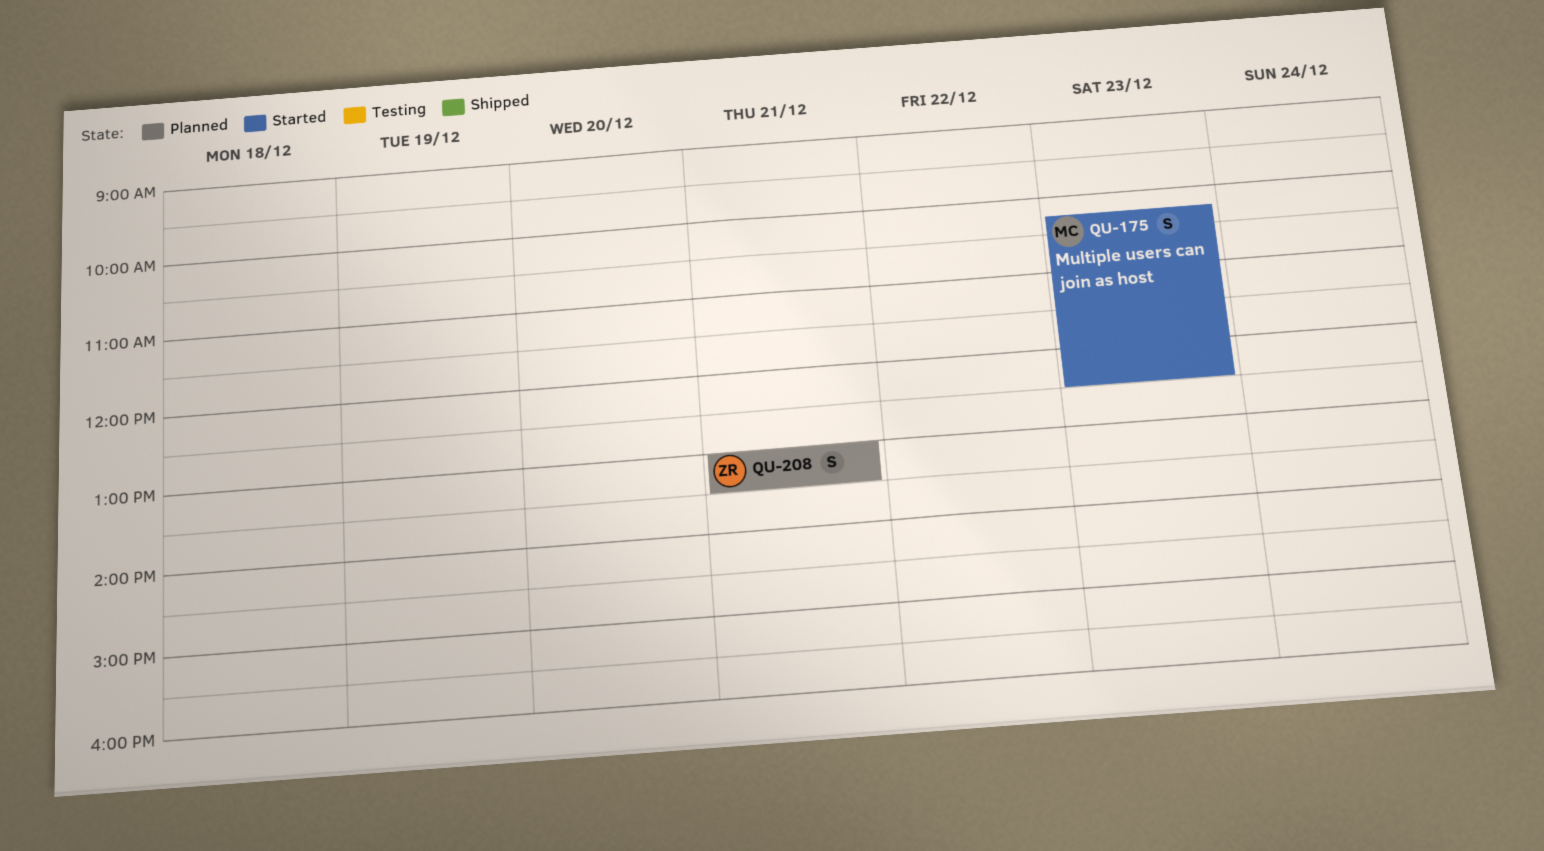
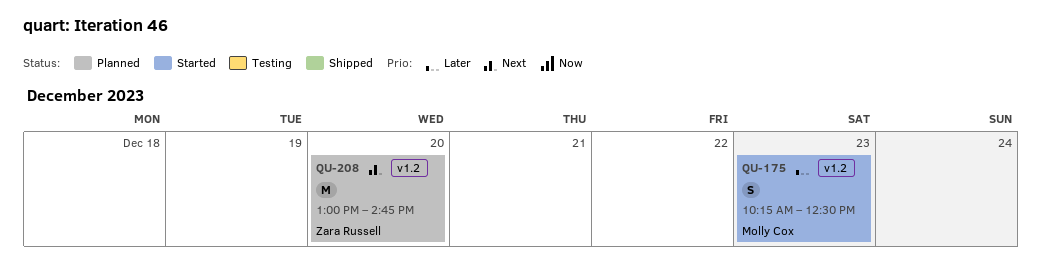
QU-208, estimate: S -> M
QU-208, day: Dec 21 -> Dec 20
QU-208, ends: 13:30 -> 14:45

